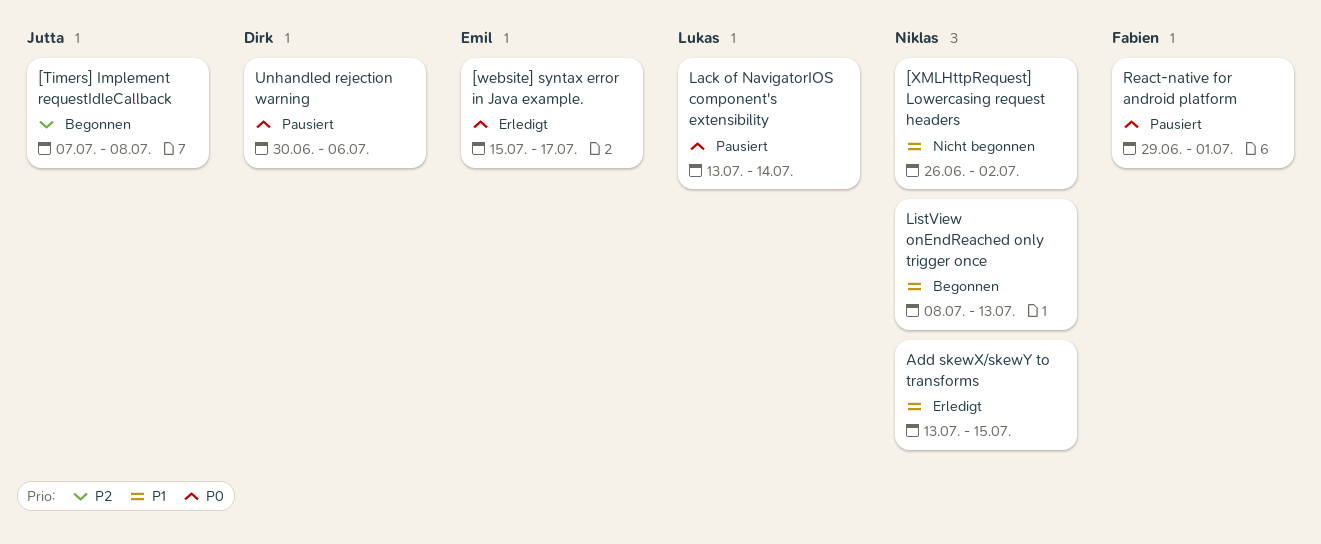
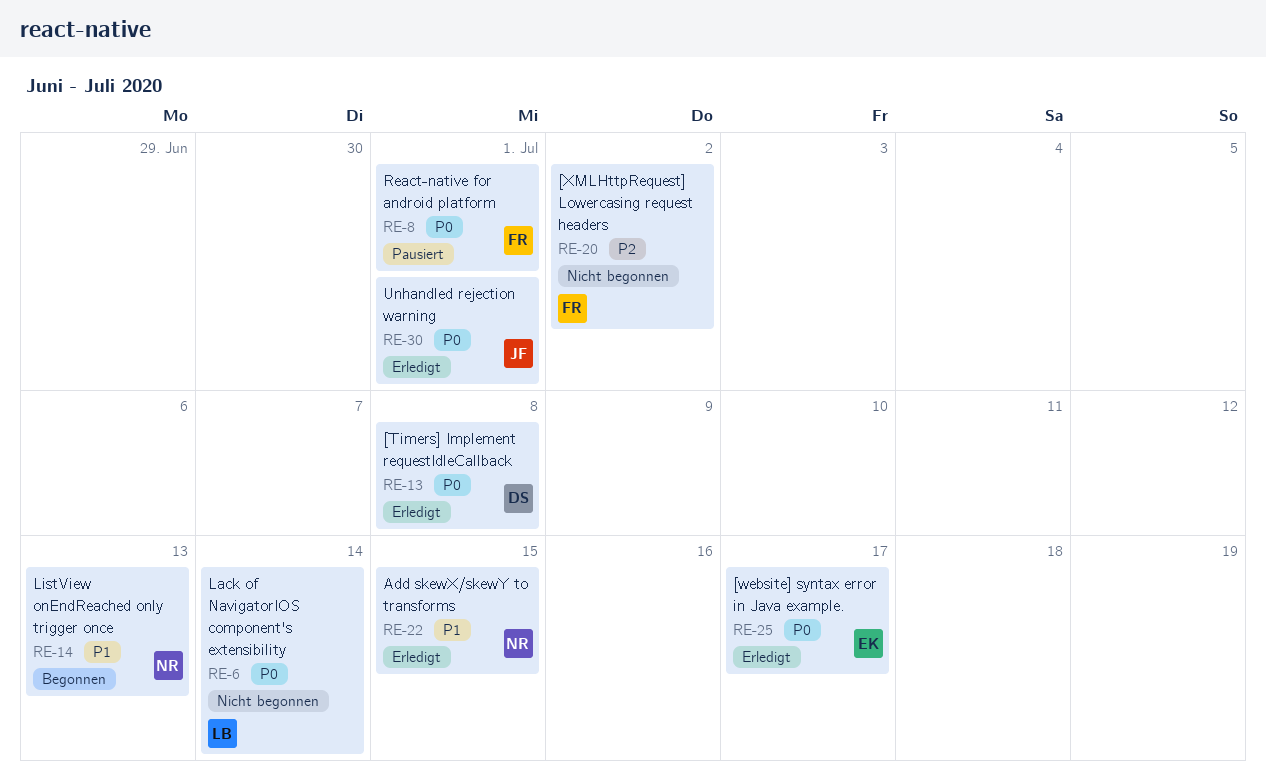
[Timers] Implement requestIdleCallback, status: Begonnen -> Erledigt
[Timers] Implement requestIdleCallback, owner: Jutta -> Dirk
[Timers] Implement requestIdleCallback, priority: P2 -> P0
[XMLHttpRequest] Lowercasing request headers, owner: Niklas -> Fabien
[XMLHttpRequest] Lowercasing request headers, priority: P1 -> P2
Lack of NavigatorIOS component's extensibility, status: Pausiert -> Nicht begonnen
Unhandled rejection warning, status: Pausiert -> Erledigt
Unhandled rejection warning, owner: Dirk -> Jutta
Unhandled rejection warning, due: Jul 6 -> Jul 1

